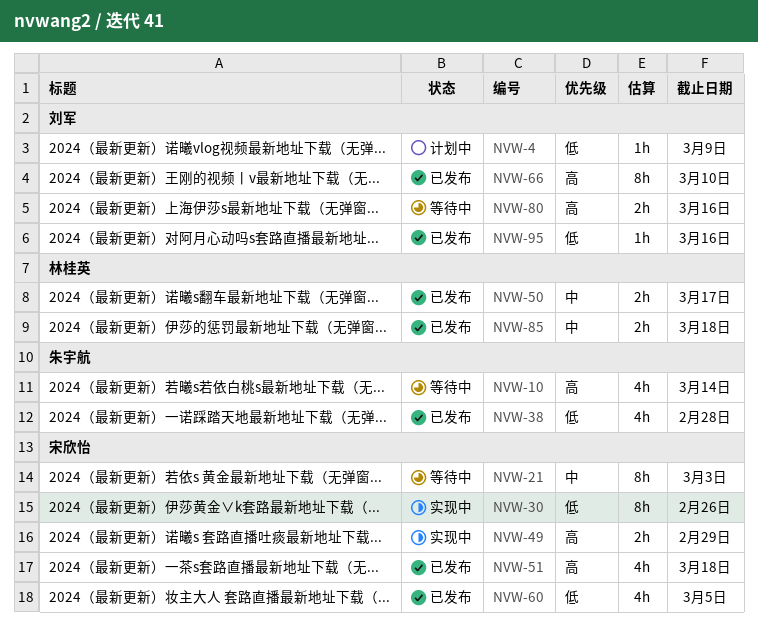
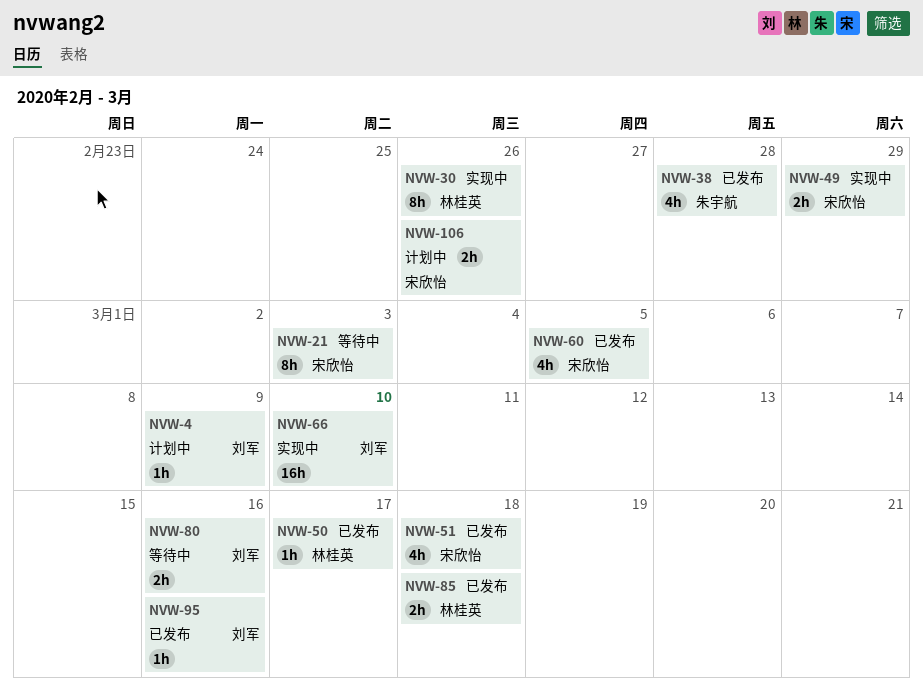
NVW-10: present -> none
NVW-30, owner: 宋欣怡 -> 林桂英
NVW-50, estimate: 2h -> 1h
NVW-66, status: 已发布 -> 实现中
NVW-66, estimate: 8h -> 16h
NVW-106: none -> present

